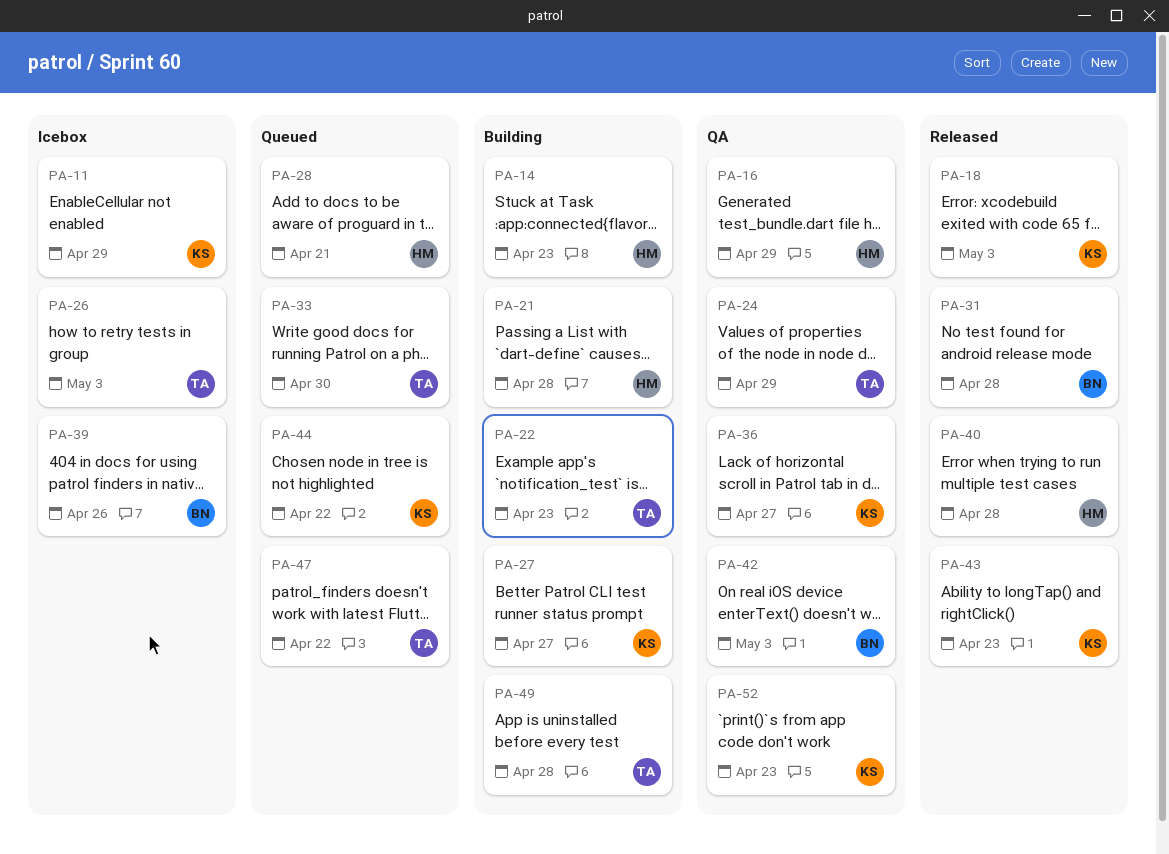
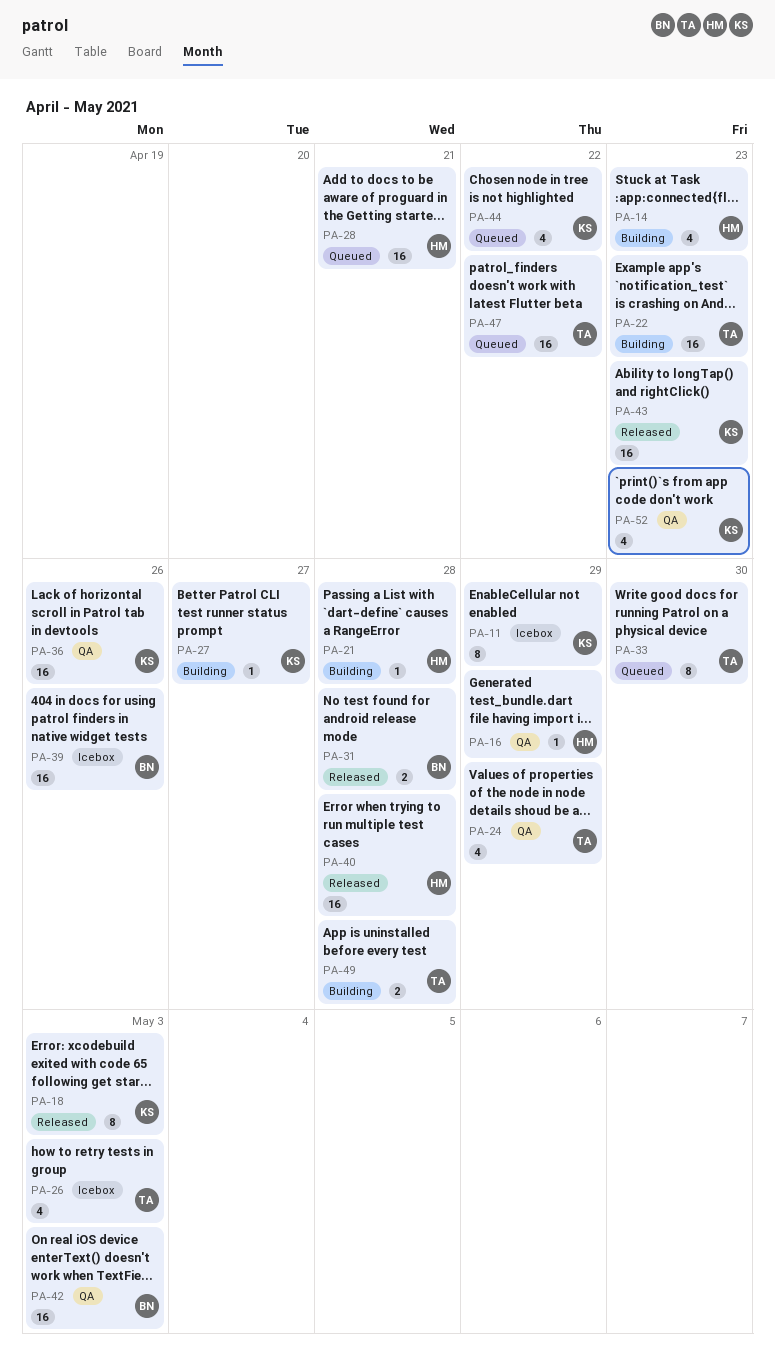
PA-36, due: Apr 27 -> Apr 26

